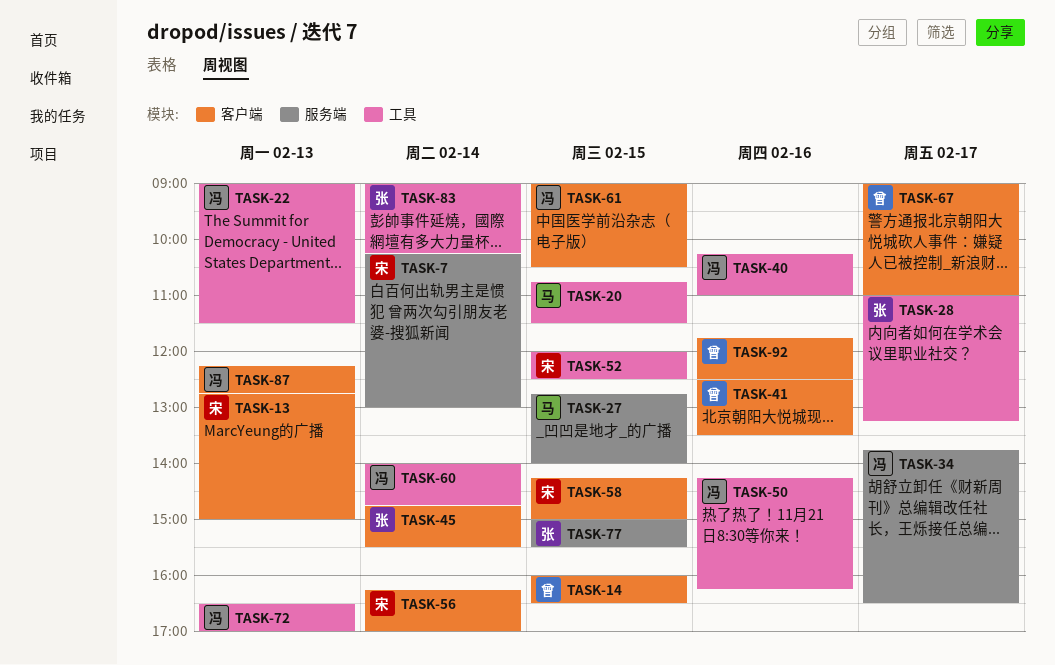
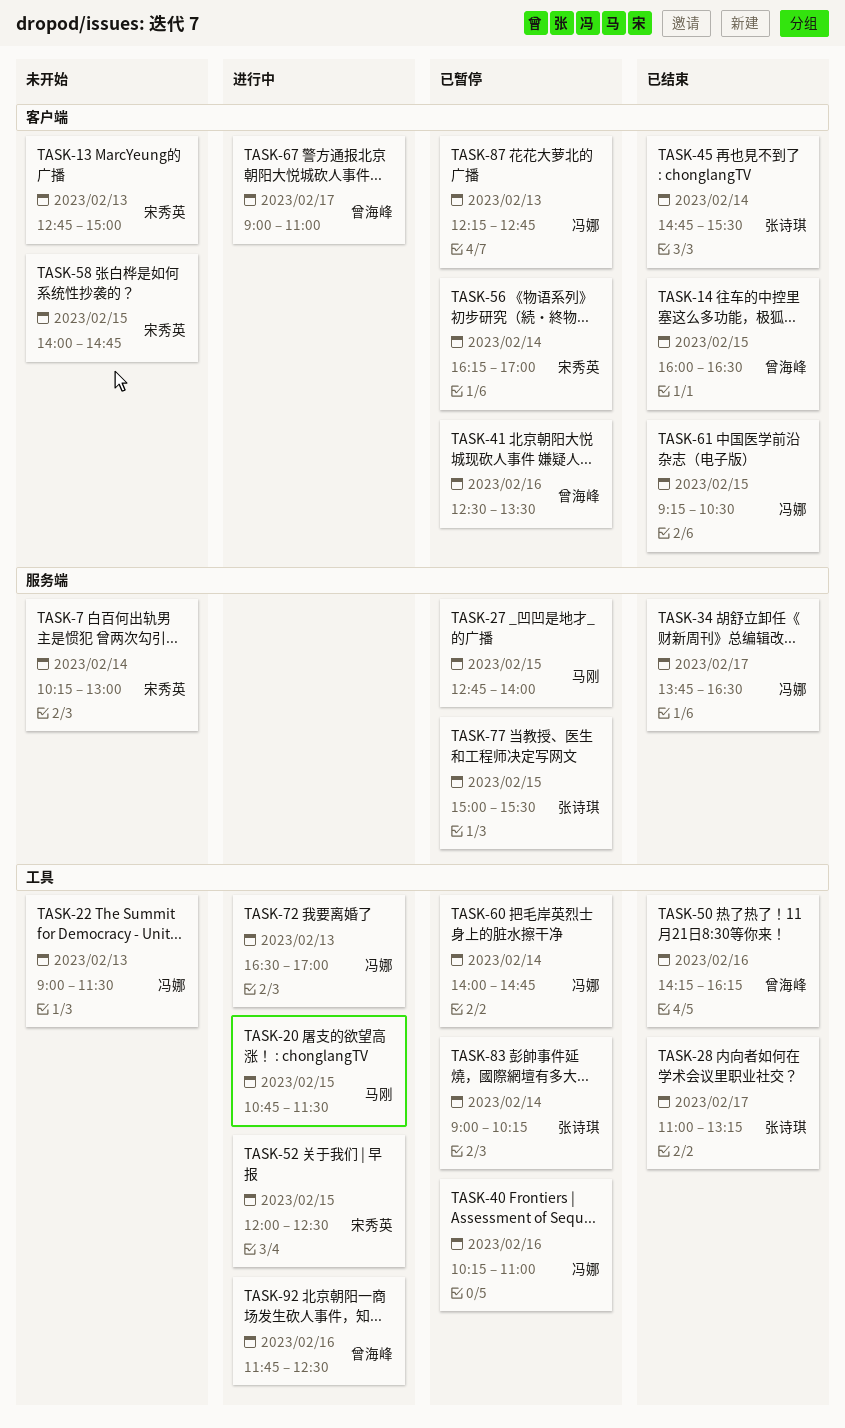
TASK-50, owner: 冯娜 -> 曾海峰
TASK-58, begins: 14:15 -> 14:00
TASK-58, ends: 15:00 -> 14:45
TASK-61, begins: 09:00 -> 09:15
TASK-92, label: 客户端 -> 工具

